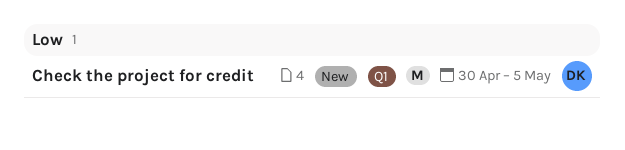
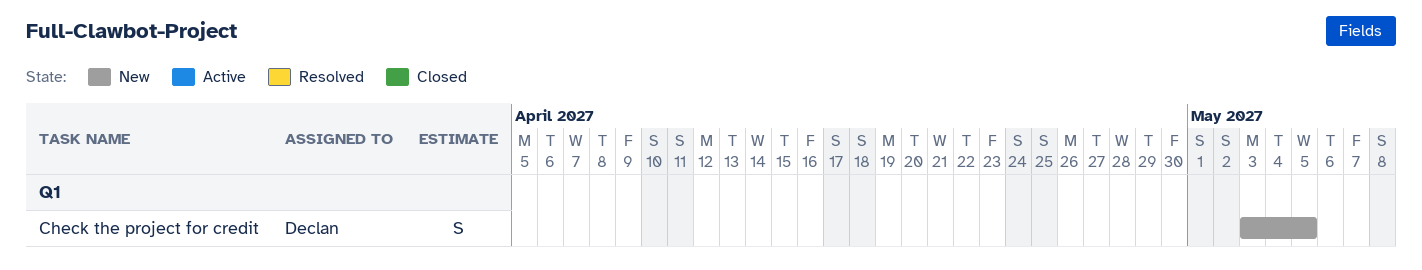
Check the project for credit, estimate: M -> S
Check the project for credit, start: Apr 30 -> May 3

